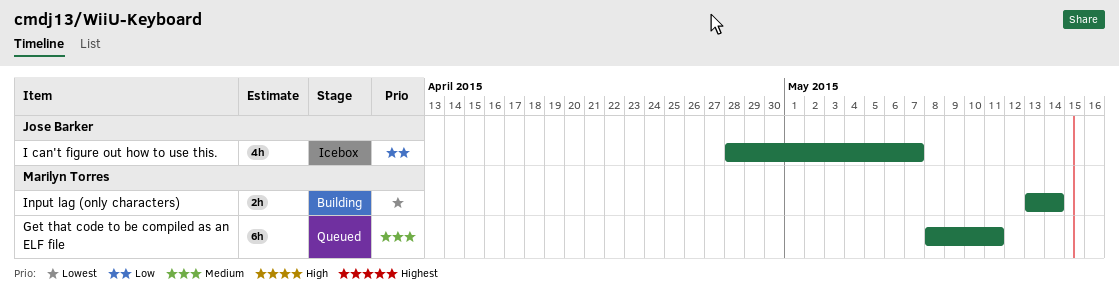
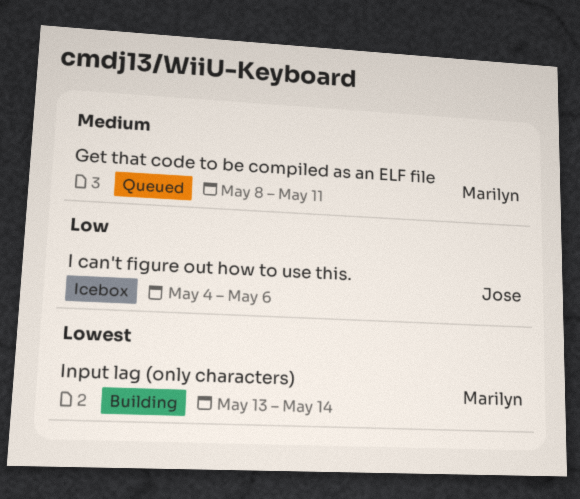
I can't figure out how to use this., start: Apr 28 -> May 4
I can't figure out how to use this., due: May 7 -> May 6

